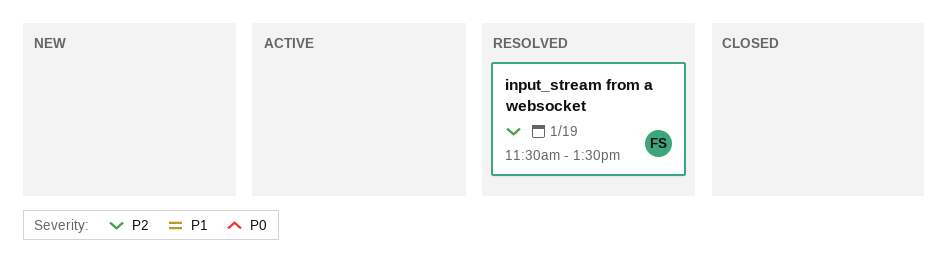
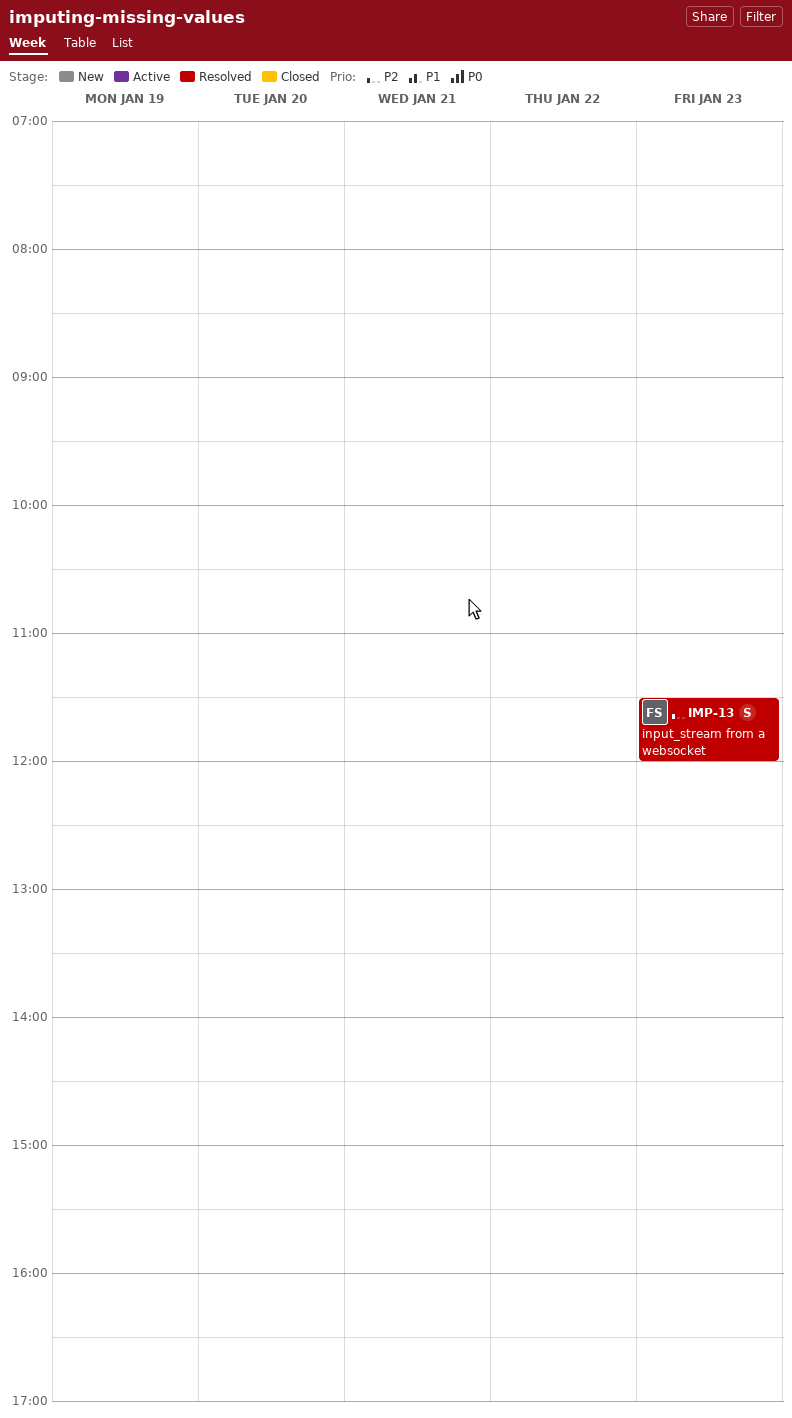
input_stream from a websocket, day: Jan 19 -> Jan 23
input_stream from a websocket, ends: 13:30 -> 12:00

